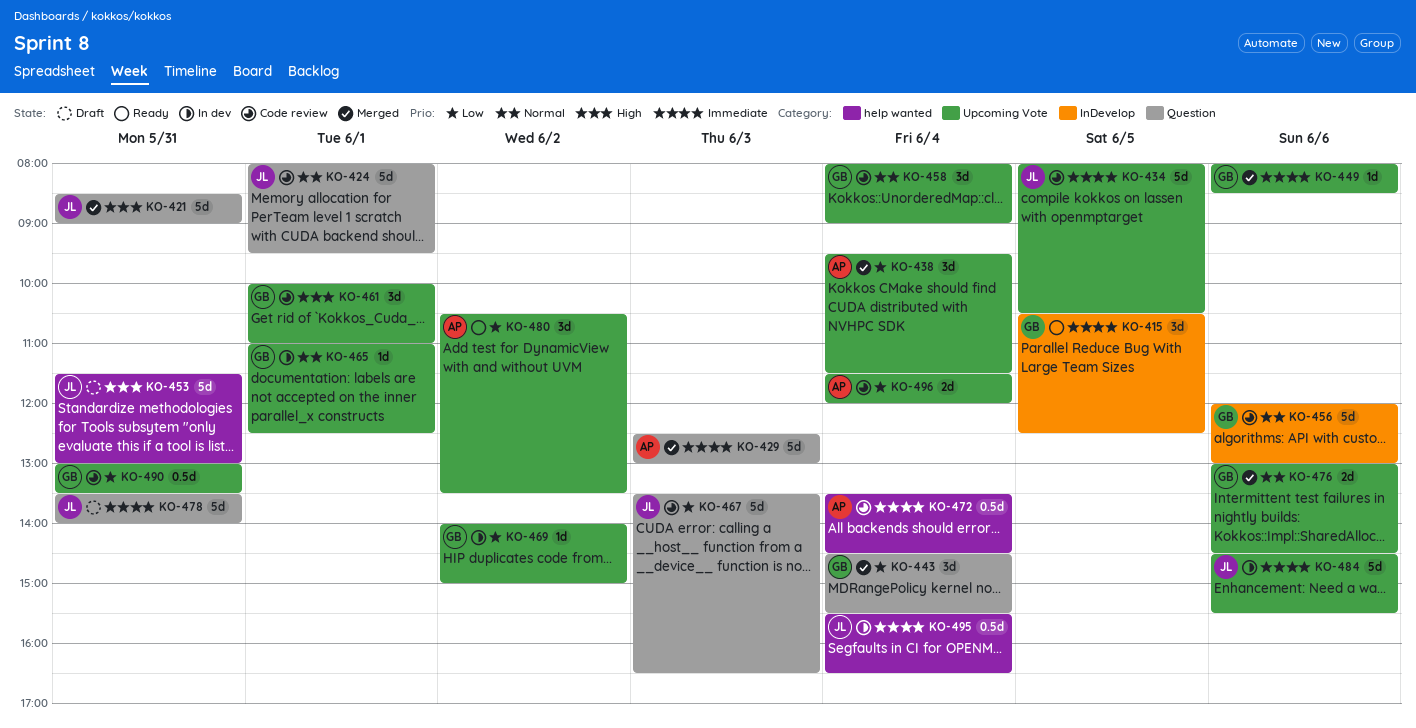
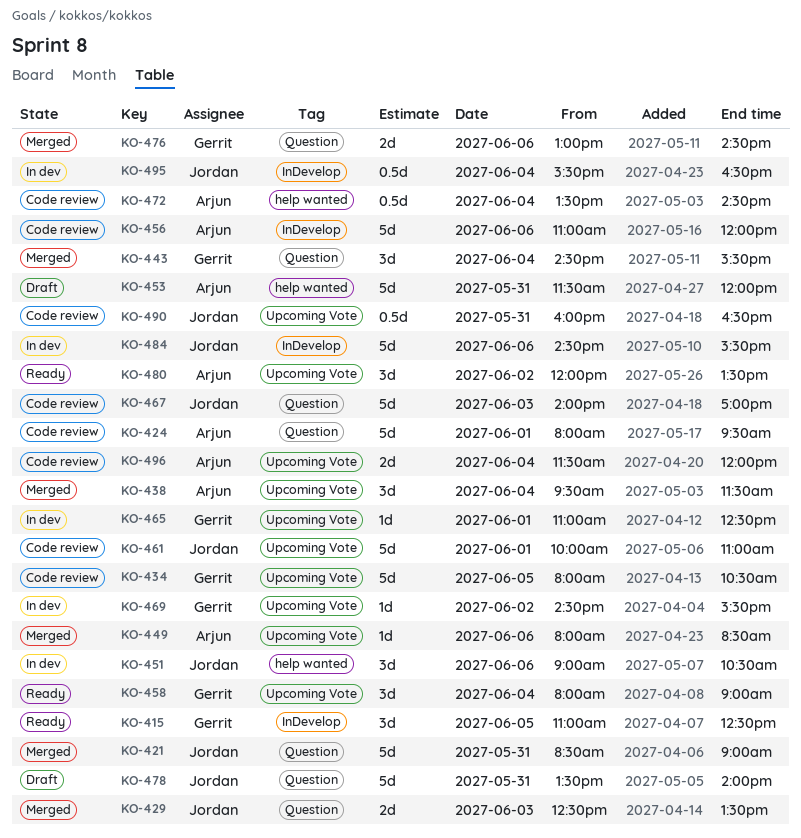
KO-415, begins: 10:30 -> 11:00
KO-424, owner: Jordan -> Arjun
KO-429, owner: Arjun -> Jordan
KO-429, estimate: 5d -> 2d
KO-429, ends: 13:00 -> 13:30
KO-434, owner: Jordan -> Gerrit
KO-449, owner: Gerrit -> Arjun
KO-451: none -> present
KO-453, owner: Jordan -> Arjun
KO-453, ends: 13:00 -> 12:00
KO-456, owner: Gerrit -> Arjun
KO-456, begins: 12:00 -> 11:00
KO-456, ends: 13:00 -> 12:00
KO-458, status: Code review -> Ready
KO-461, owner: Gerrit -> Jordan
KO-461, estimate: 3d -> 5d
KO-467, begins: 13:30 -> 14:00
KO-467, ends: 16:30 -> 17:00
KO-469, begins: 14:00 -> 14:30
KO-469, ends: 15:00 -> 15:30
KO-476, label: Upcoming Vote -> Question
KO-480, begins: 10:30 -> 12:00
KO-484, label: Upcoming Vote -> InDevelop
KO-490, owner: Gerrit -> Jordan
KO-490, begins: 13:00 -> 16:00
KO-490, ends: 13:30 -> 16:30
KO-495, label: help wanted -> InDevelop

